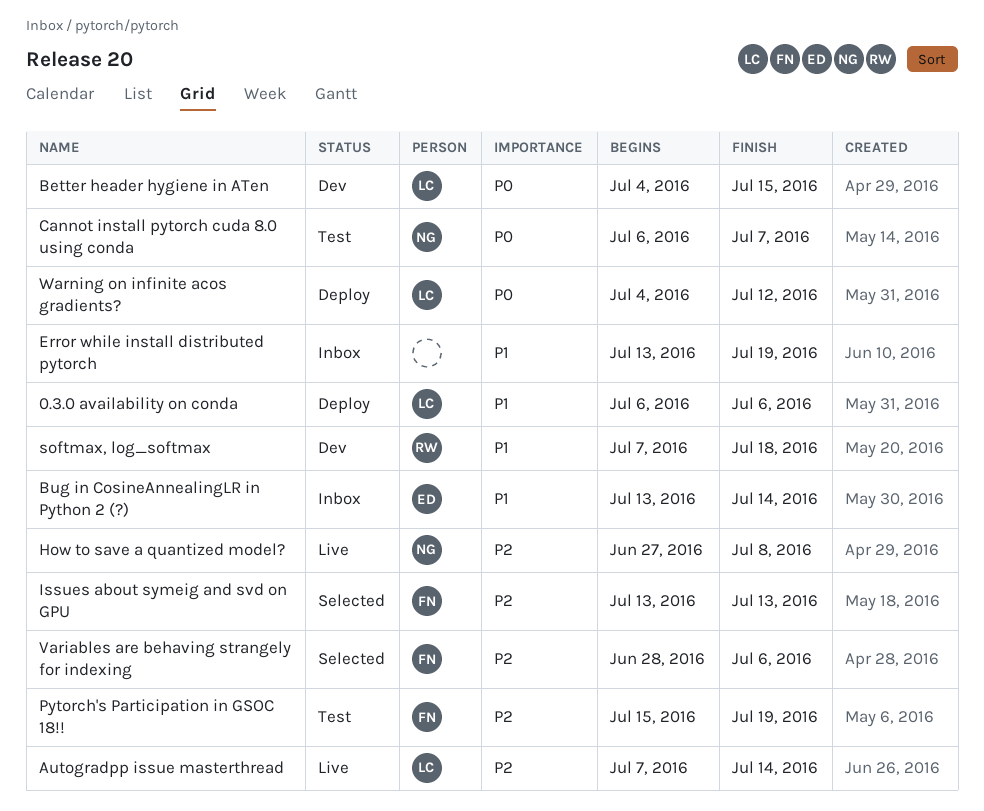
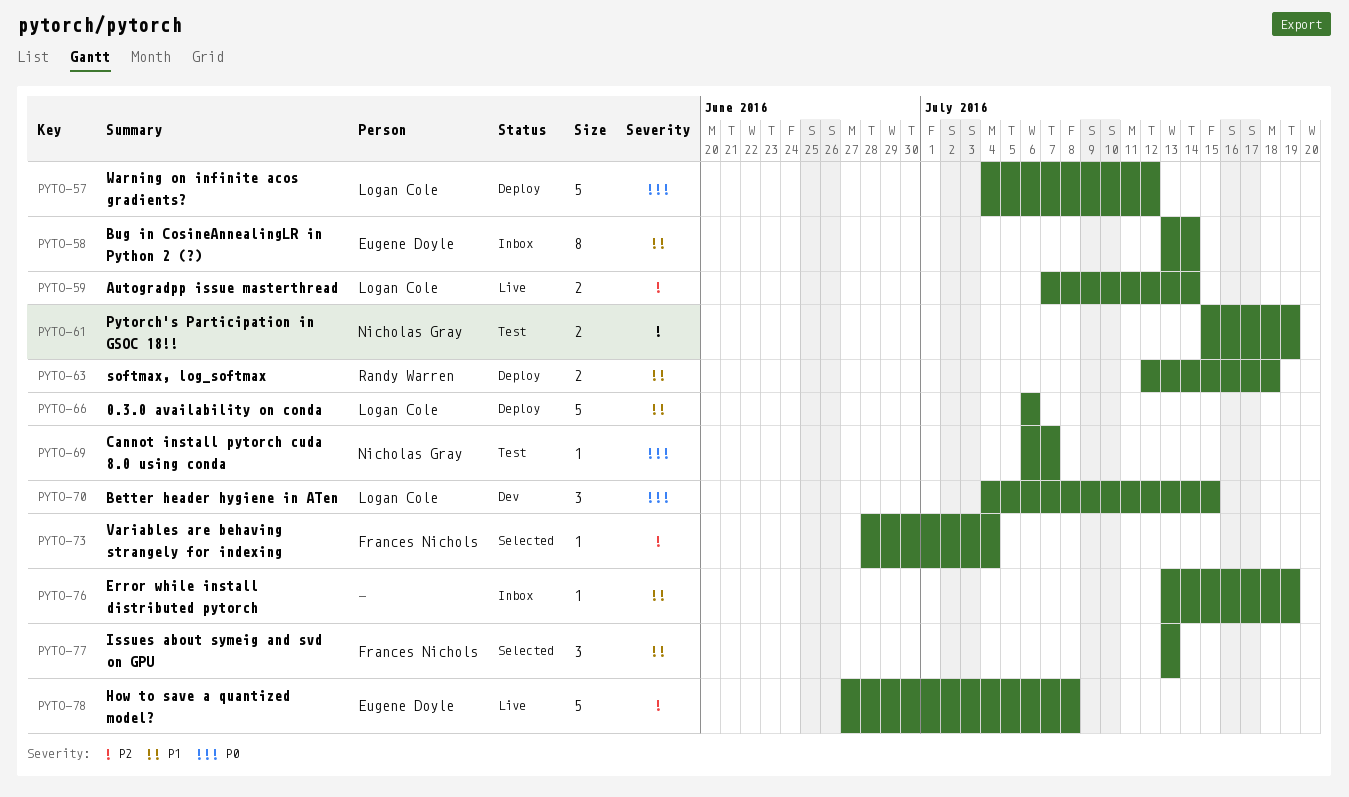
How to save a quantized model?, owner: Nicholas Gray -> Eugene Doyle
Issues about symeig and svd on GPU, priority: P2 -> P1
Pytorch's Participation in GSOC 18!!, owner: Frances Nichols -> Nicholas Gray
softmax, log_softmax, status: Dev -> Deploy
softmax, log_softmax, start: Jul 7 -> Jul 12
Variables are behaving strangely for indexing, due: Jul 6 -> Jul 4

